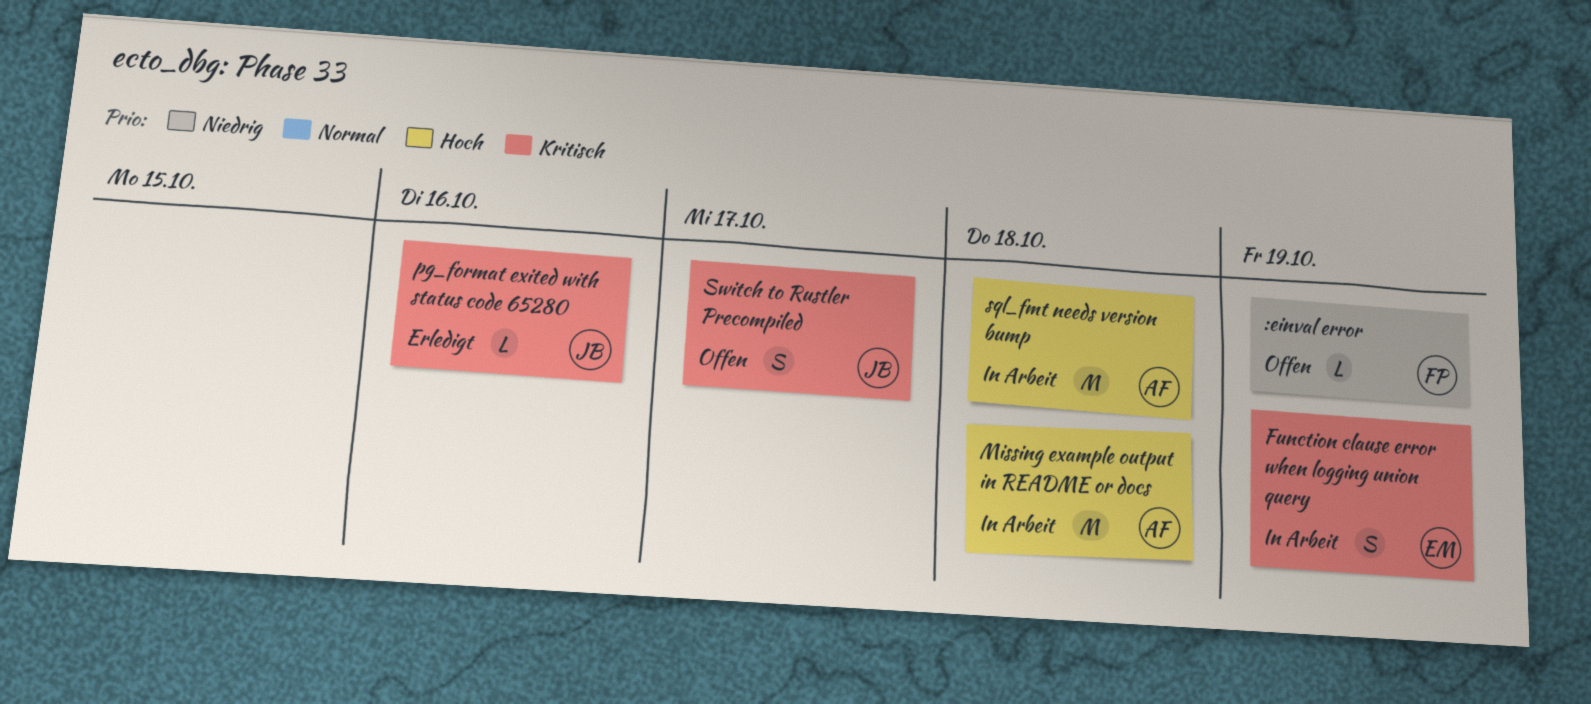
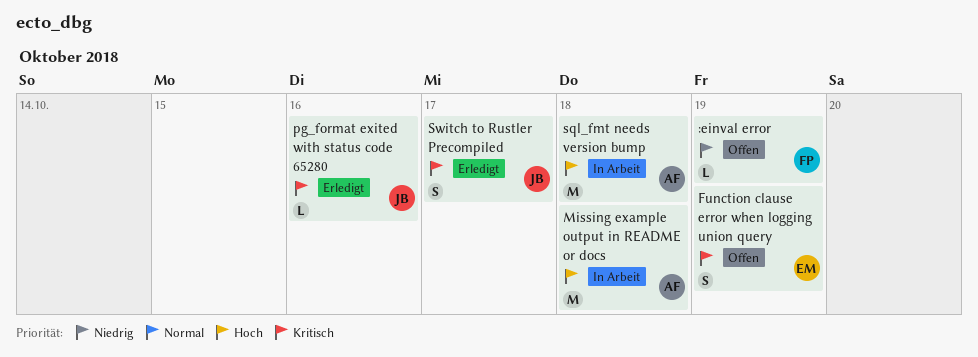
Function clause error when logging union query, status: In Arbeit -> Offen
Switch to Rustler Precompiled, status: Offen -> Erledigt

